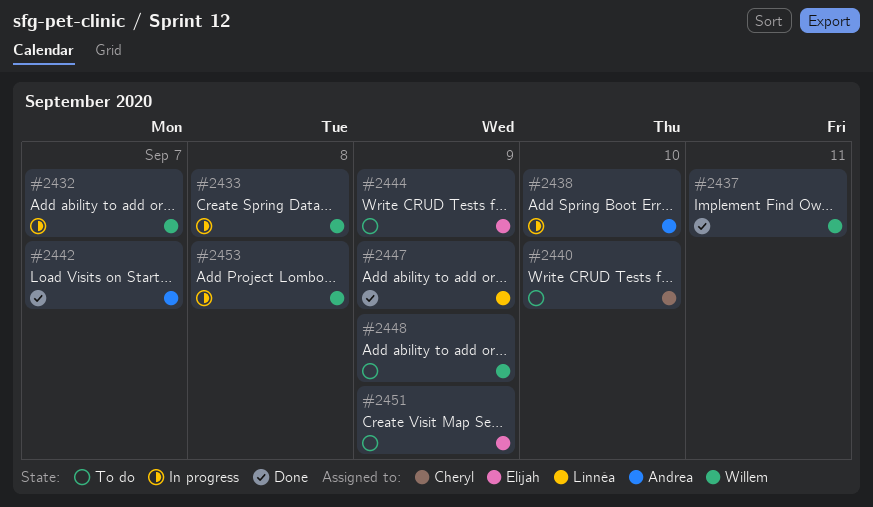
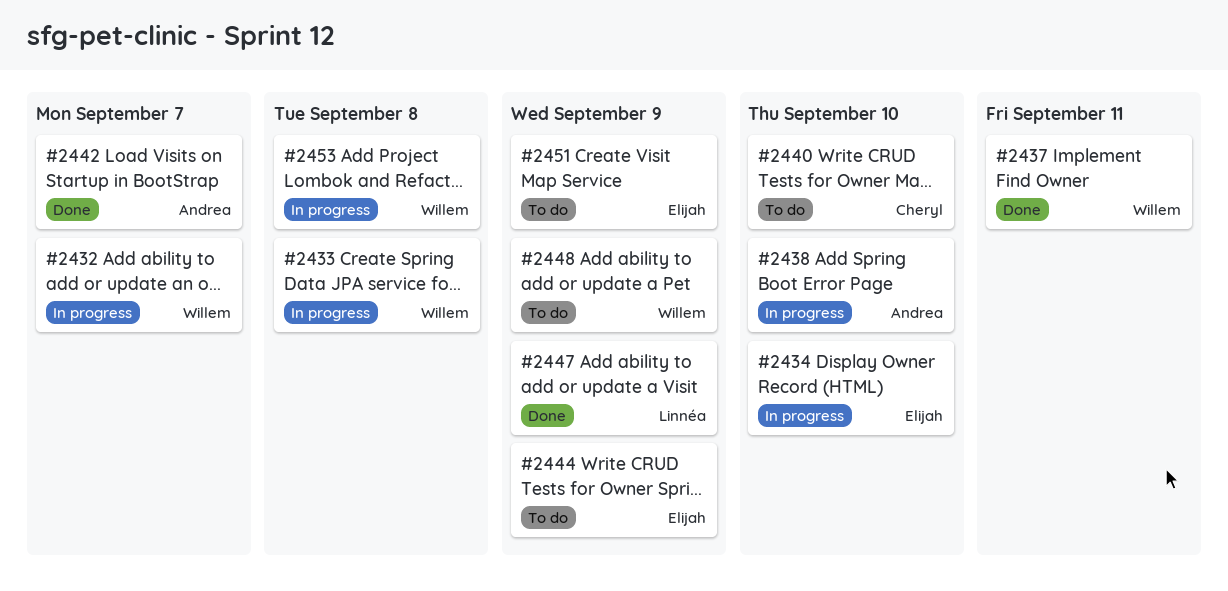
#2434: none -> present

